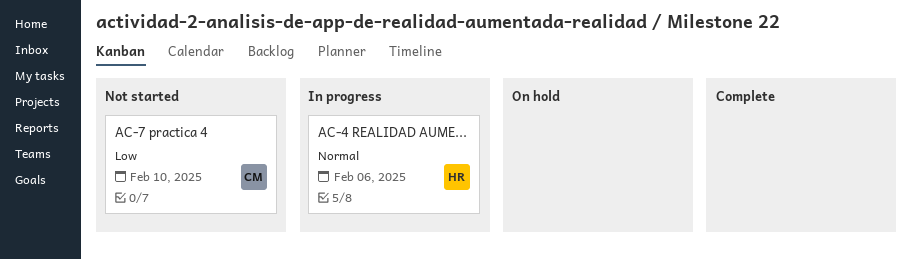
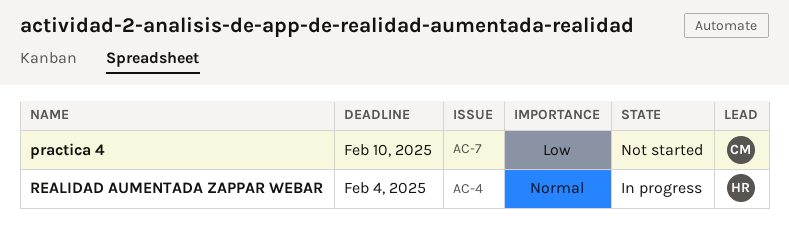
AC-4, due: Feb 6 -> Feb 4

